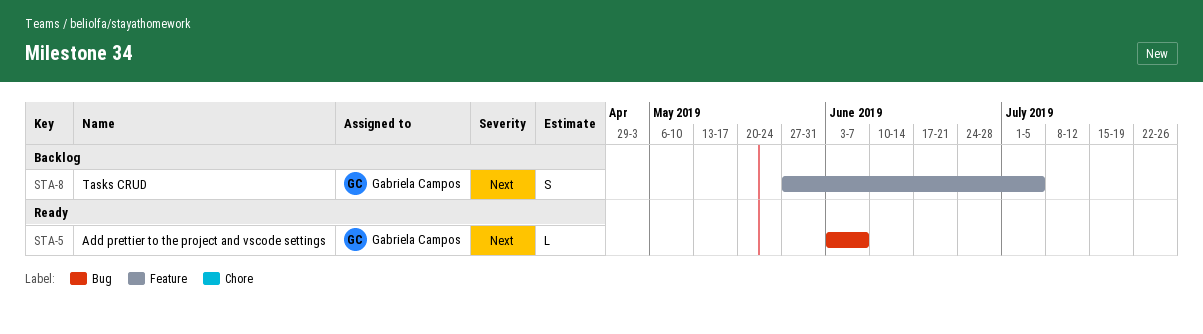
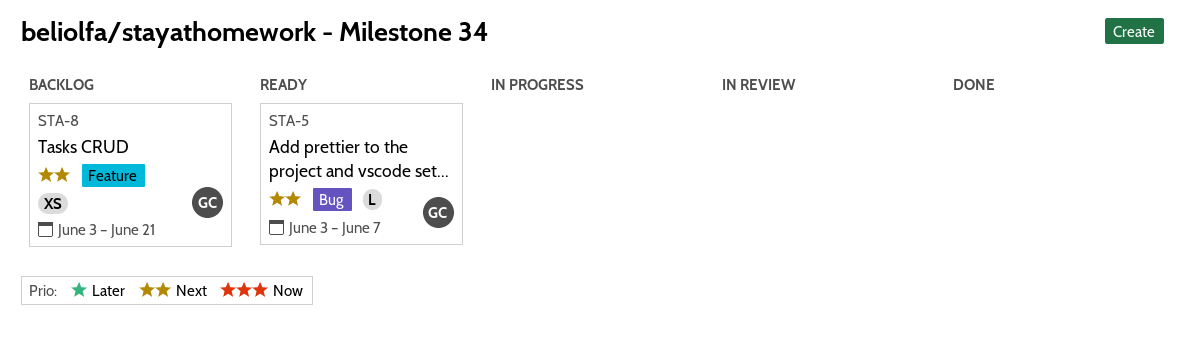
STA-8, estimate: S -> XS
STA-8, start: May 27 -> Jun 3
STA-8, due: Jul 5 -> Jun 21

